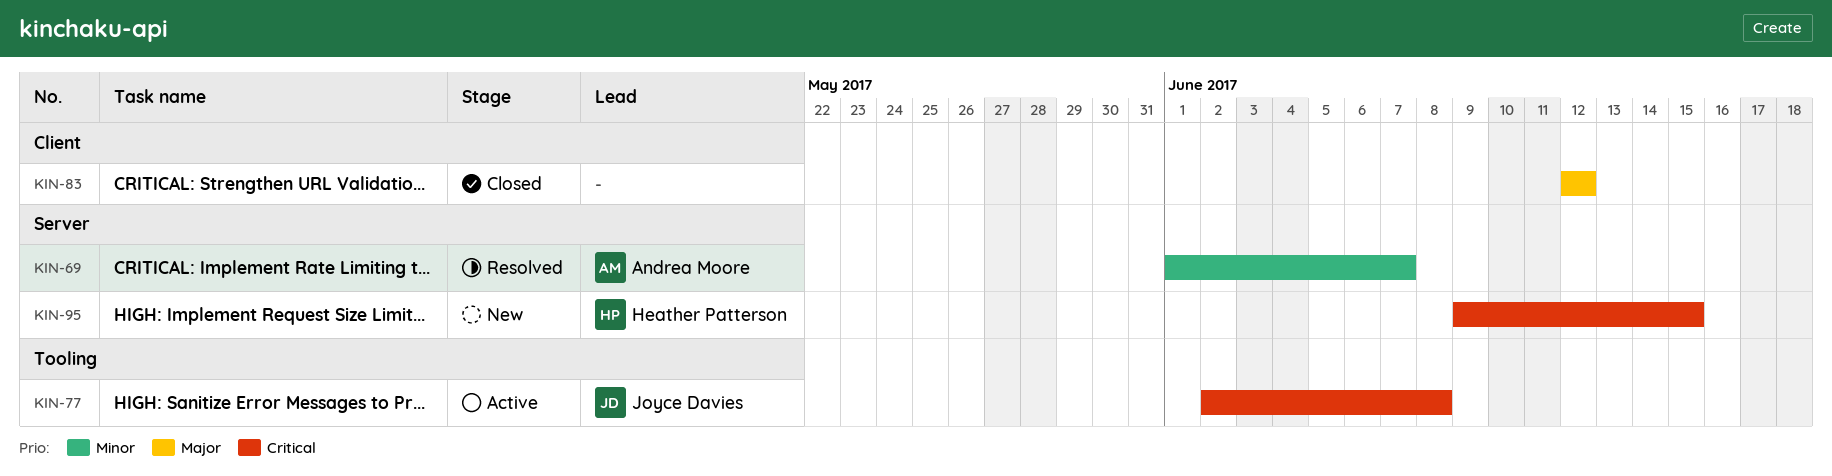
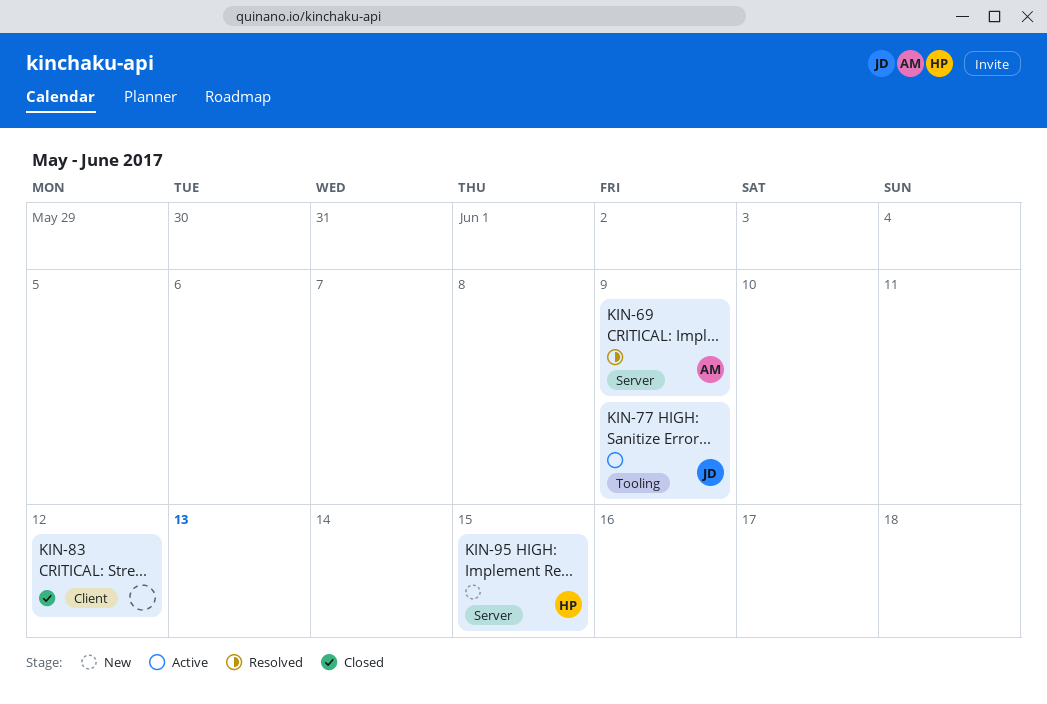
KIN-69, due: Jun 7 -> Jun 9
KIN-77, due: Jun 8 -> Jun 9

